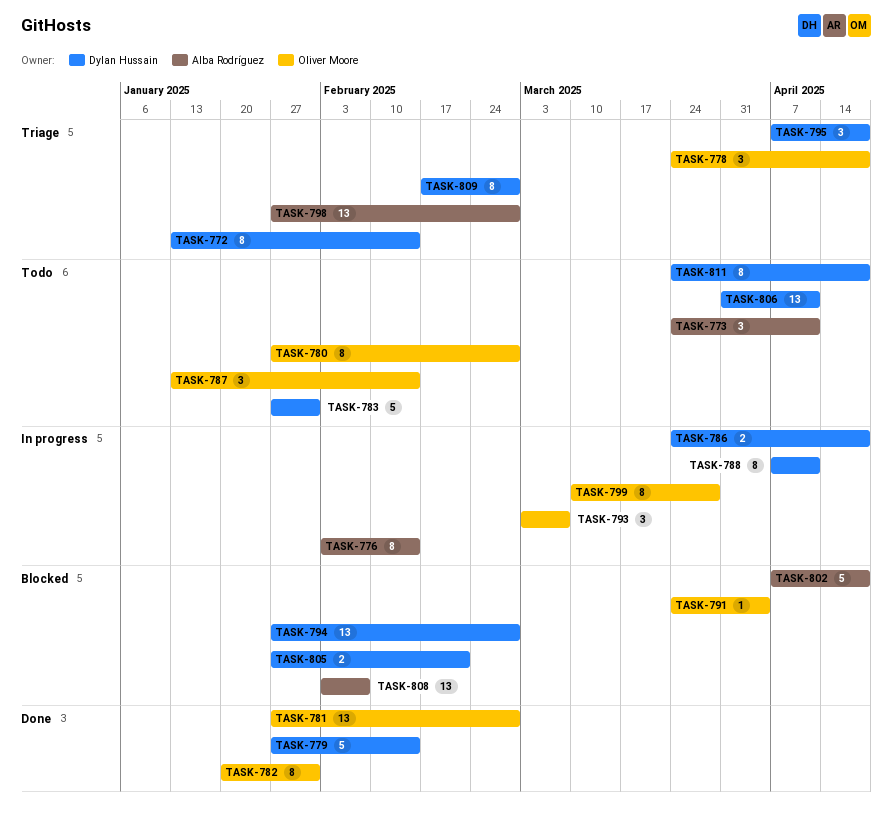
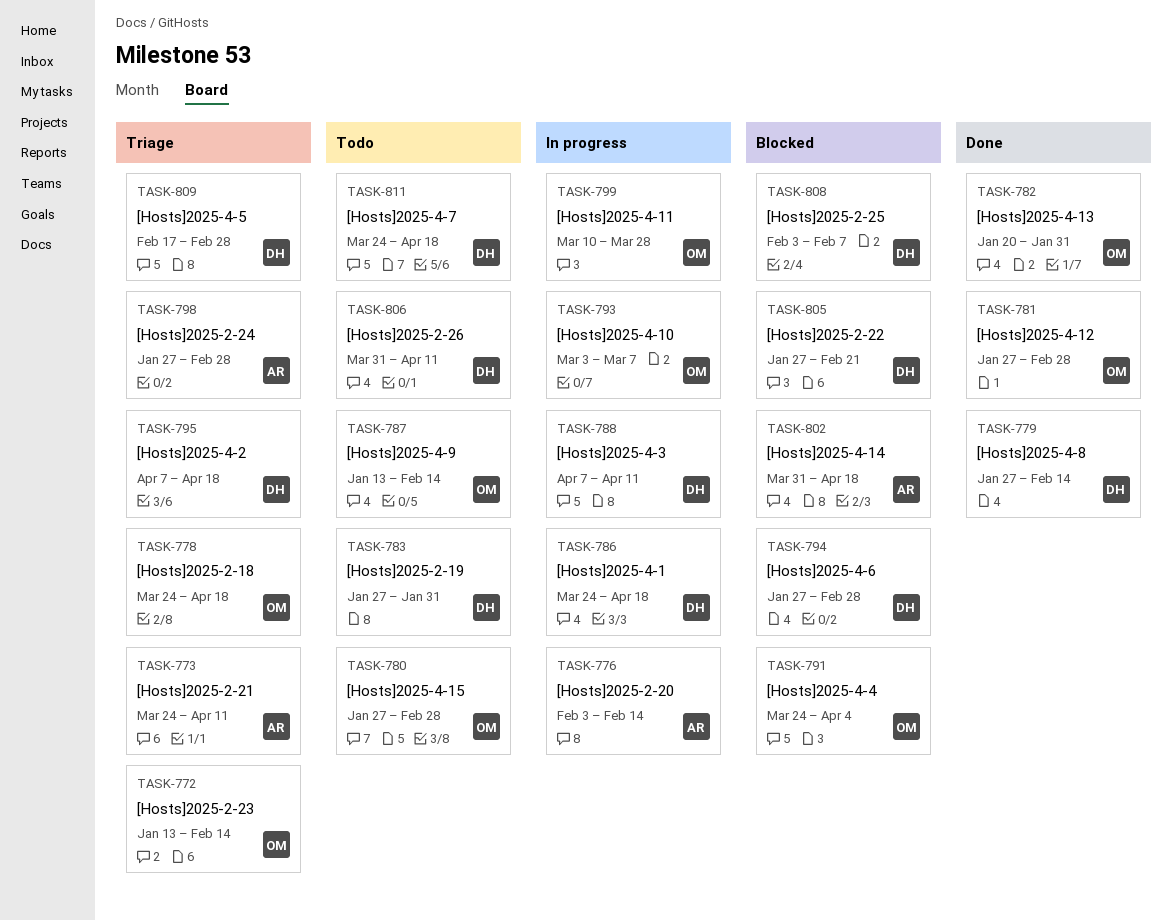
TASK-772, owner: Dylan Hussain -> Oliver Moore
TASK-773, status: Todo -> Triage
TASK-802, start: Apr 7 -> Mar 31
TASK-808, owner: Alba Rodríguez -> Dylan Hussain

